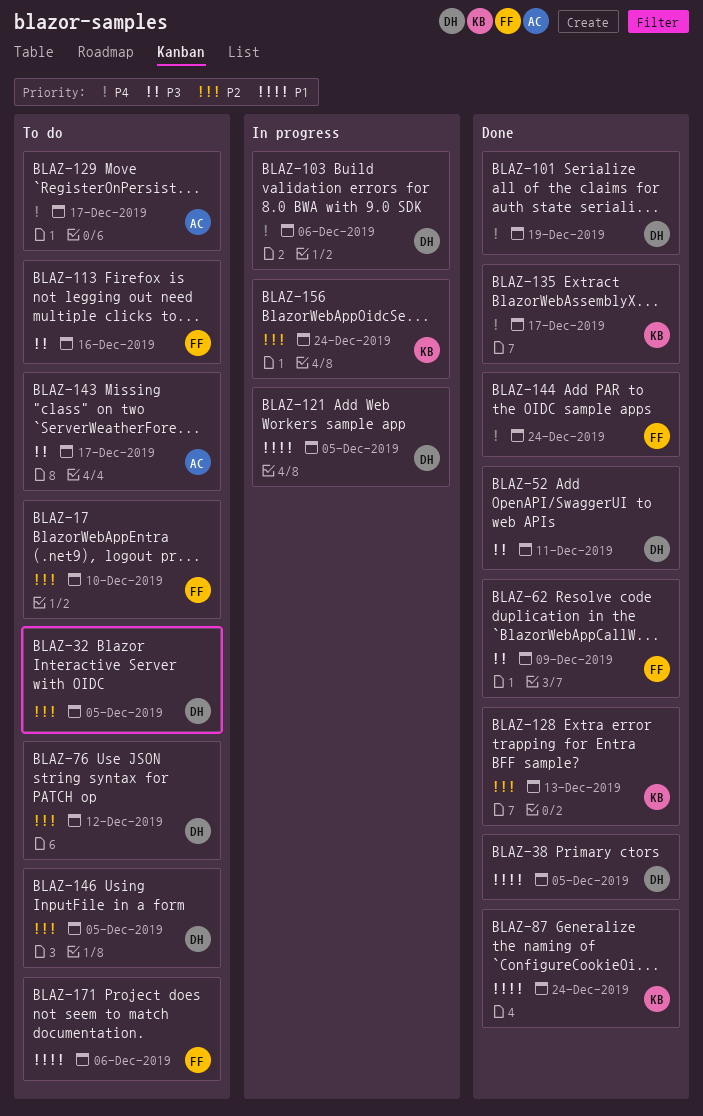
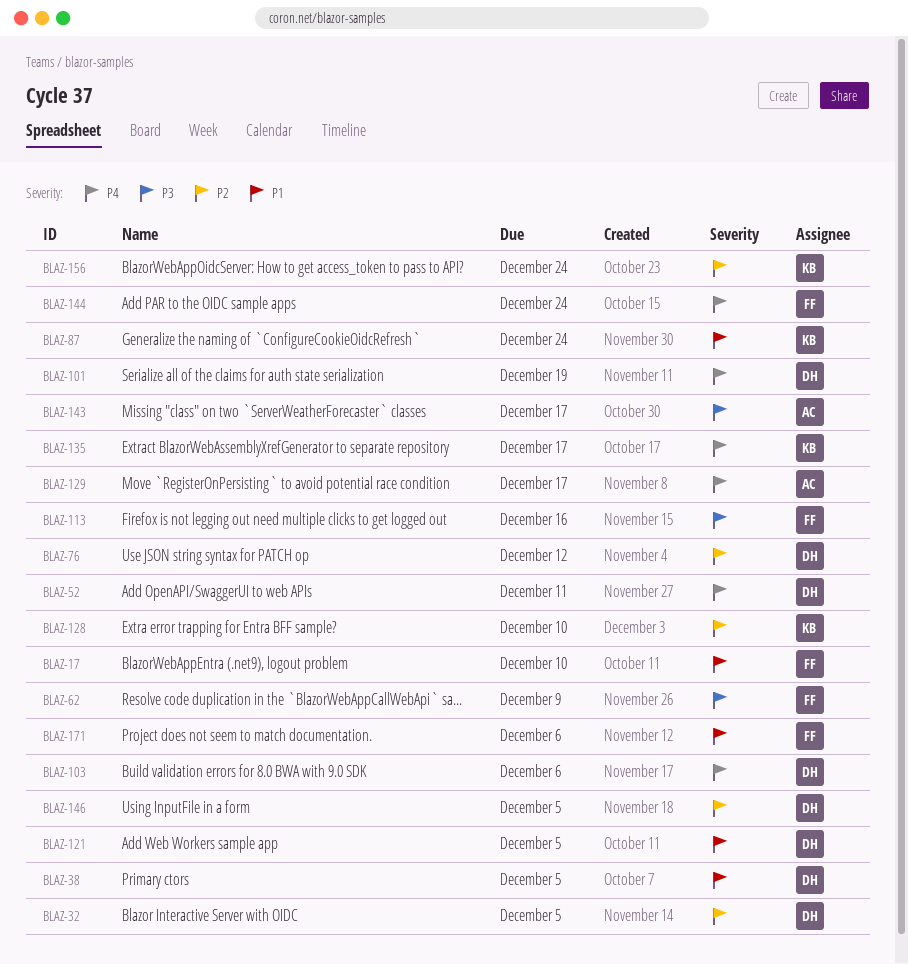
BLAZ-17, priority: P2 -> P1
BLAZ-52, priority: P3 -> P4
BLAZ-128, due: Dec 13 -> Dec 10

